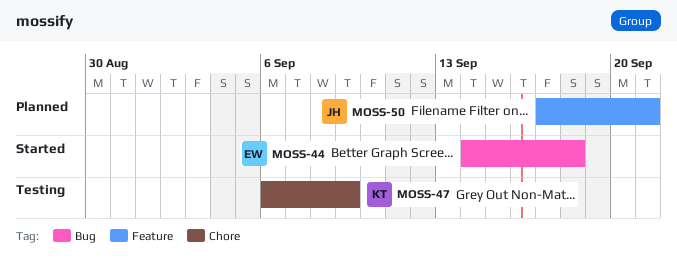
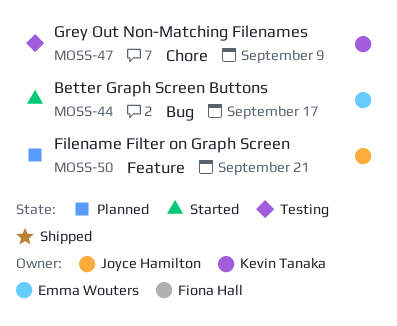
MOSS-44, due: Sep 18 -> Sep 17

